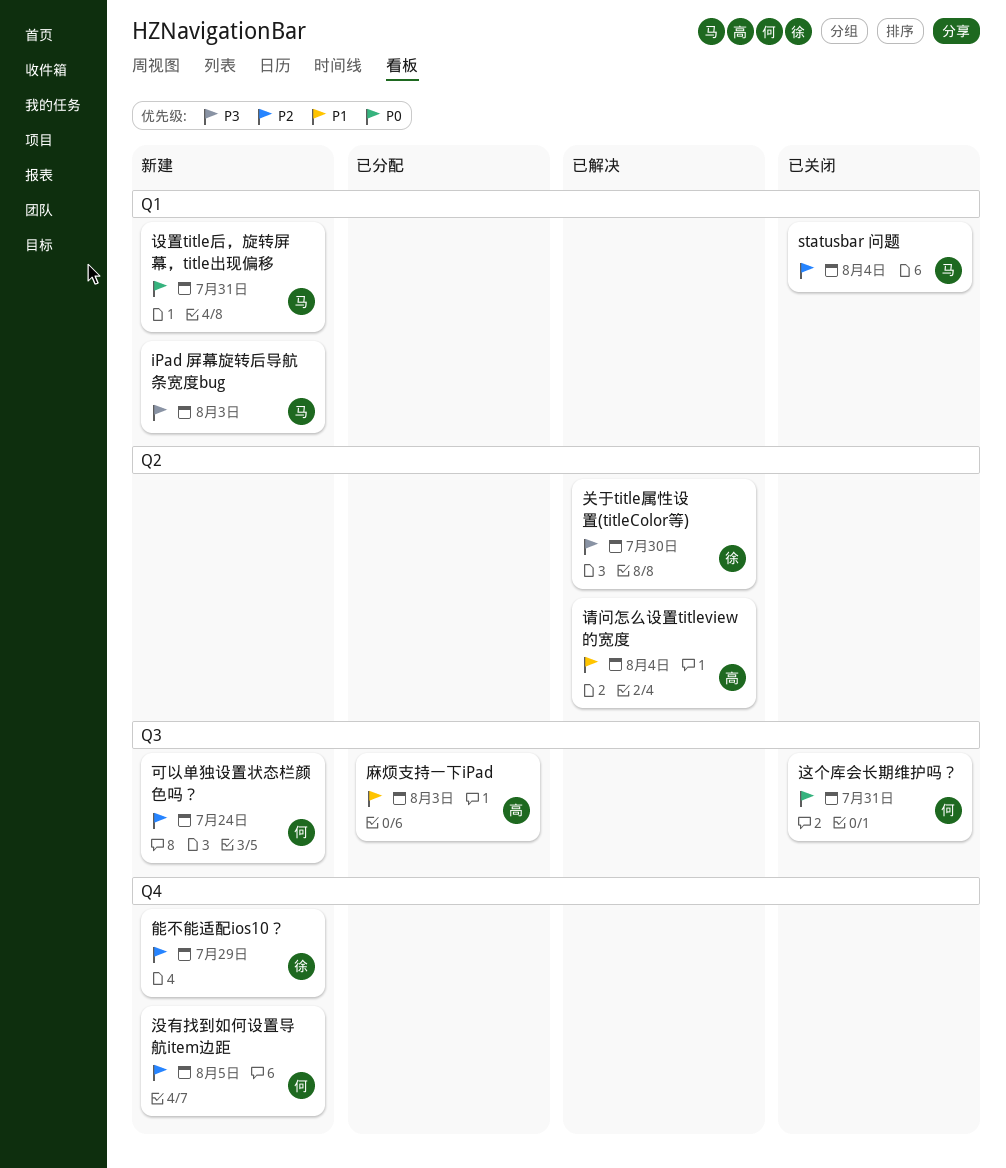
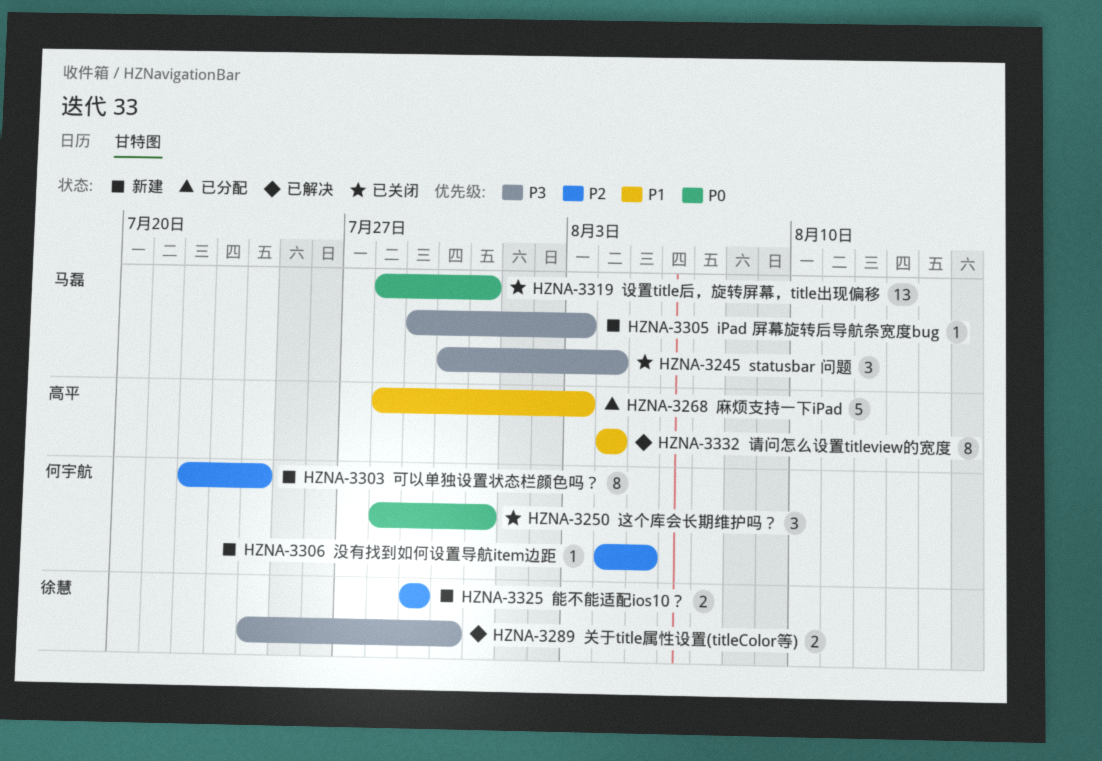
statusbar 问题, priority: P2 -> P3
设置title后，旋转屏幕，title出现偏移, status: 新建 -> 已关闭

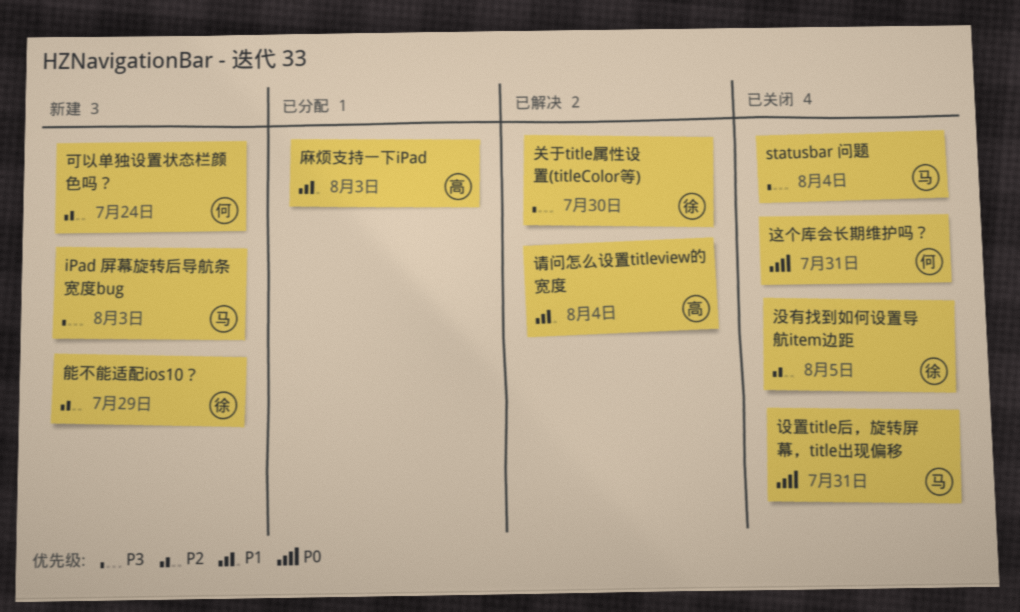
没有找到如何设置导航item边距, status: 新建 -> 已关闭
没有找到如何设置导航item边距, owner: 何宇航 -> 徐慧

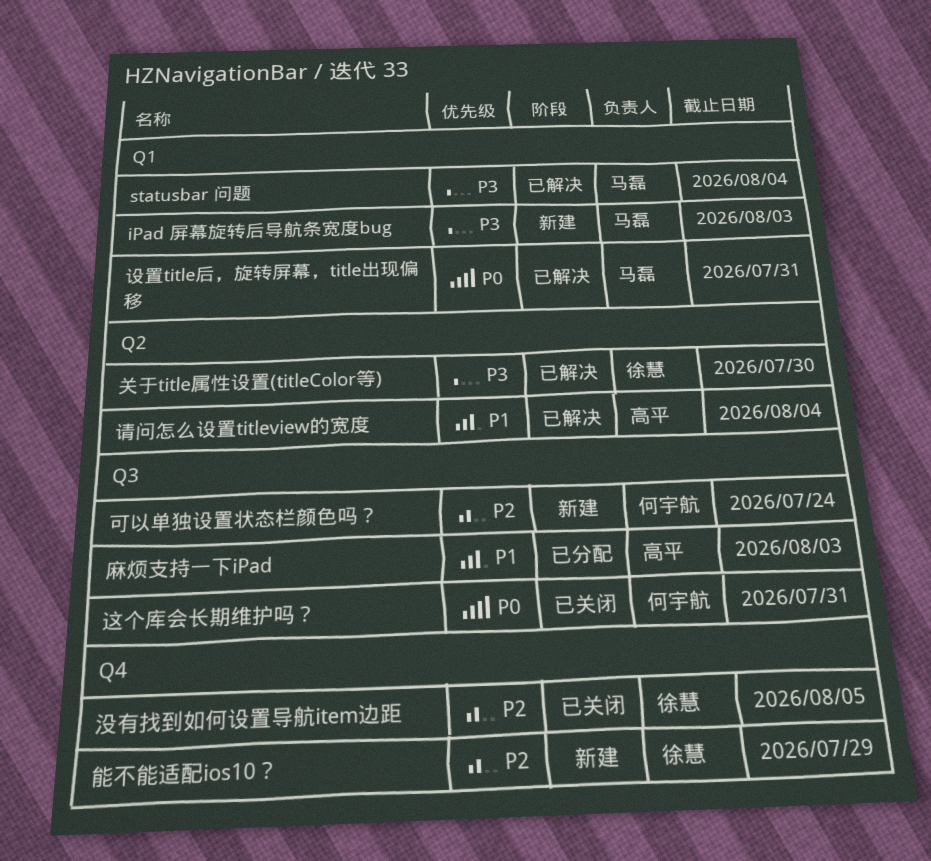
statusbar 问题, status: 已关闭 -> 已解决
设置title后，旋转屏幕，title出现偏移, status: 已关闭 -> 已解决

